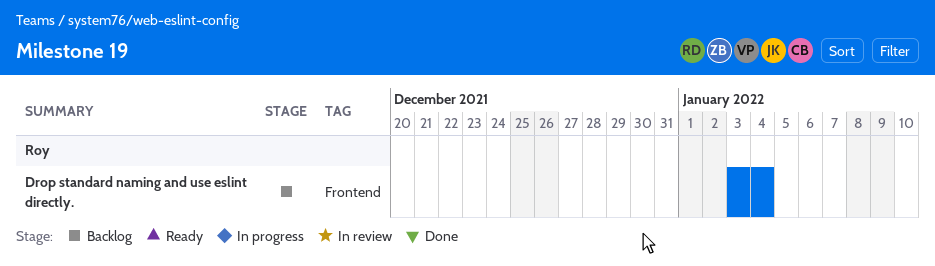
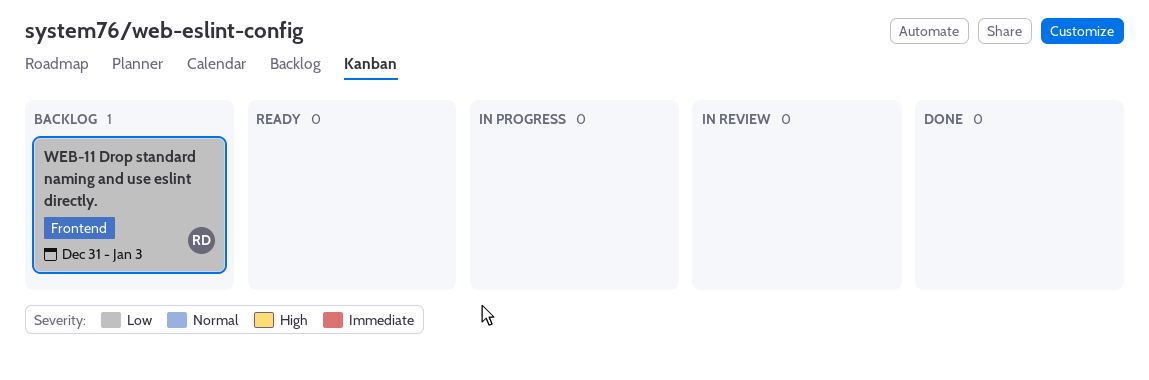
Drop standard naming and use eslint directly., start: Jan 3 -> Dec 31
Drop standard naming and use eslint directly., due: Jan 4 -> Jan 3

